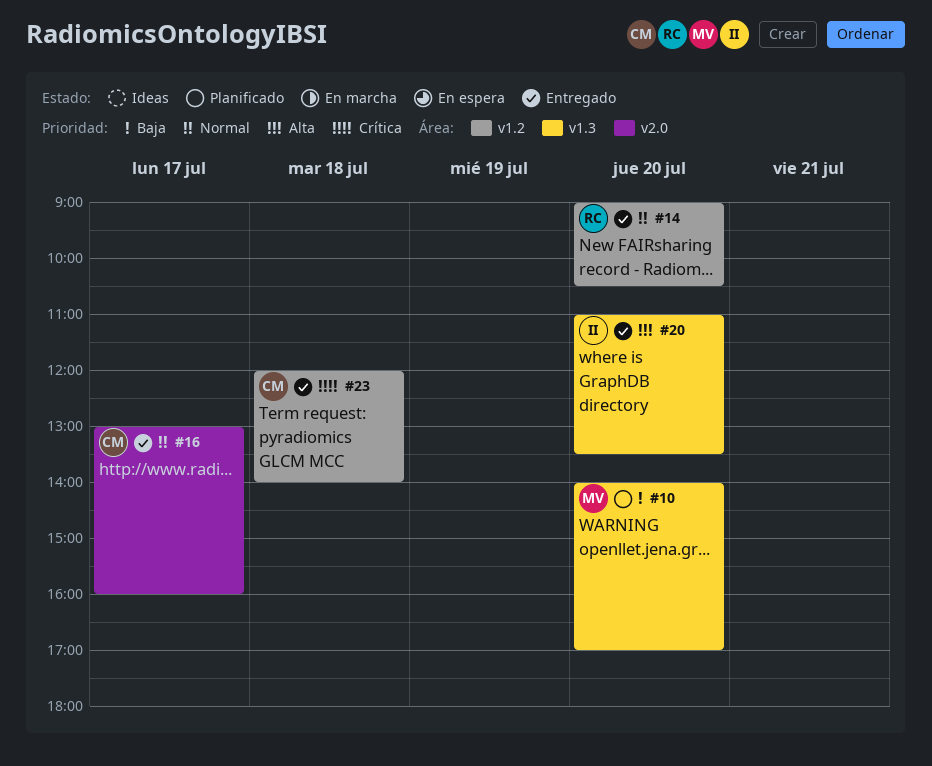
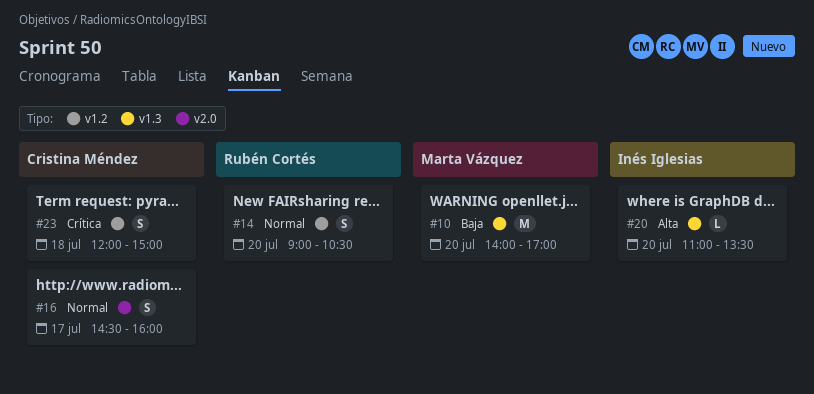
#16, begins: 13:00 -> 14:30
#23, ends: 14:00 -> 15:00

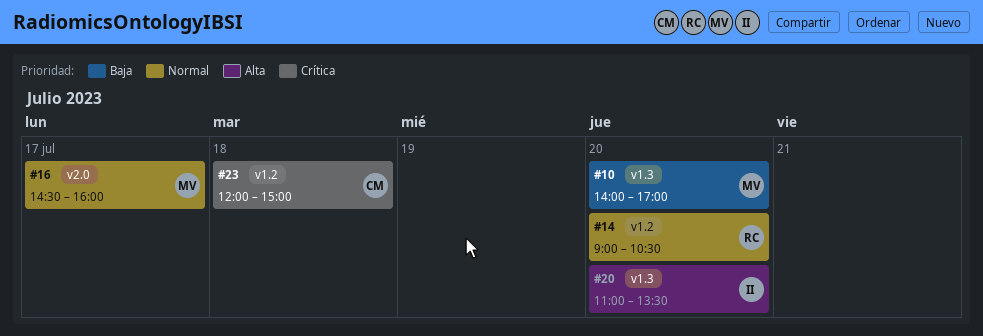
#16, owner: Cristina Méndez -> Marta Vázquez

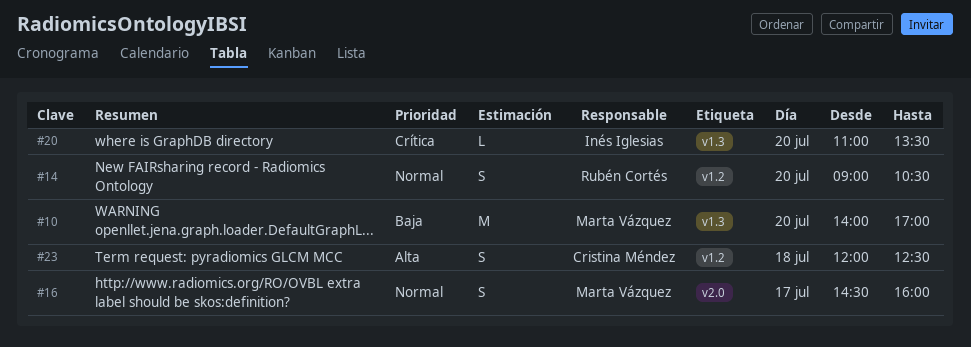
#20, priority: Alta -> Crítica
#23, priority: Crítica -> Alta
#23, ends: 15:00 -> 12:30

